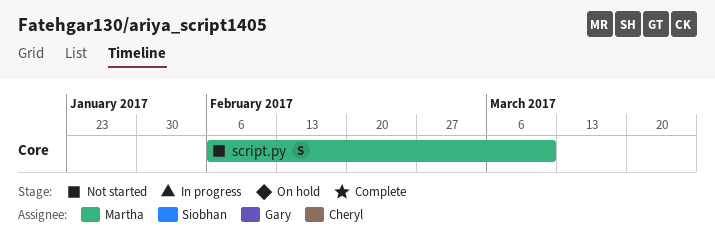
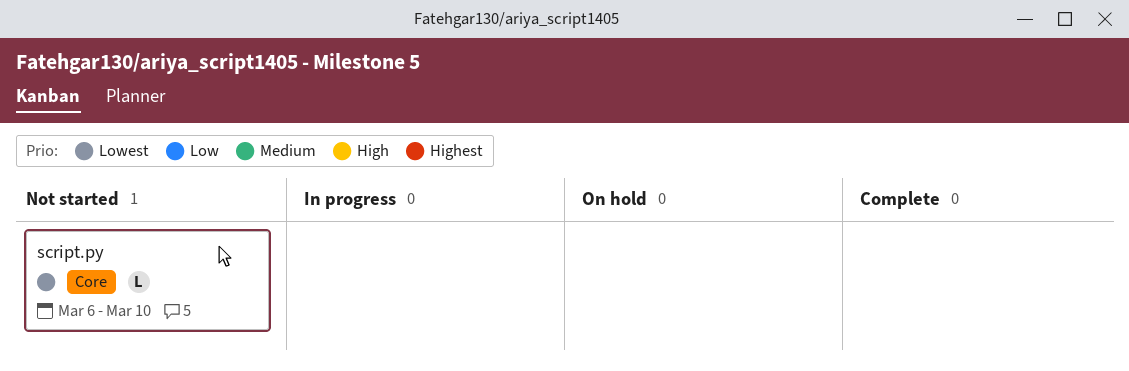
script.py, estimate: S -> L
script.py, start: Feb 6 -> Mar 6

